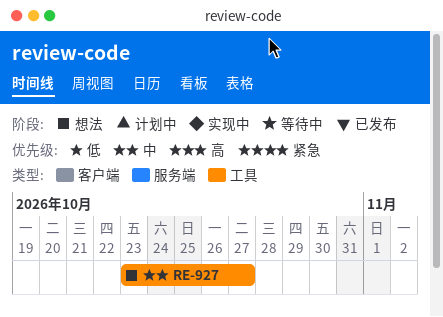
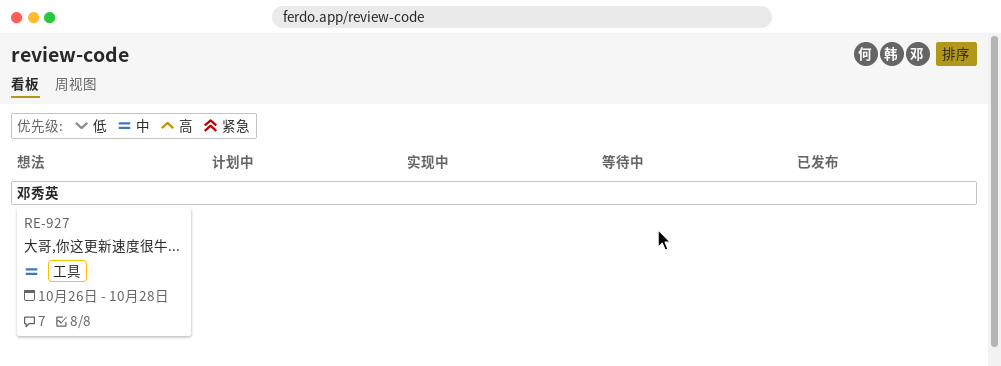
RE-927, start: Oct 23 -> Oct 26
RE-927, due: Oct 27 -> Oct 28

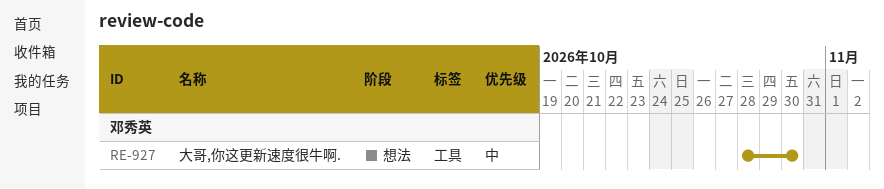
RE-927, start: Oct 26 -> Oct 28
RE-927, due: Oct 28 -> Oct 30

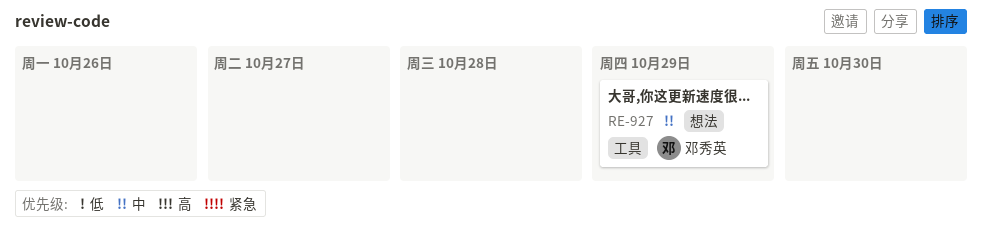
RE-927, due: Oct 30 -> Oct 29

